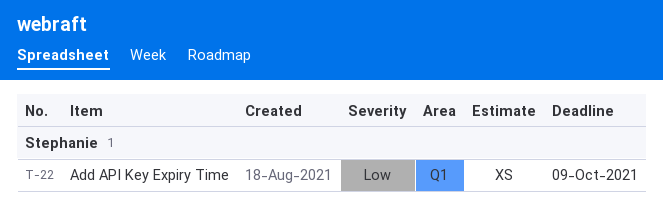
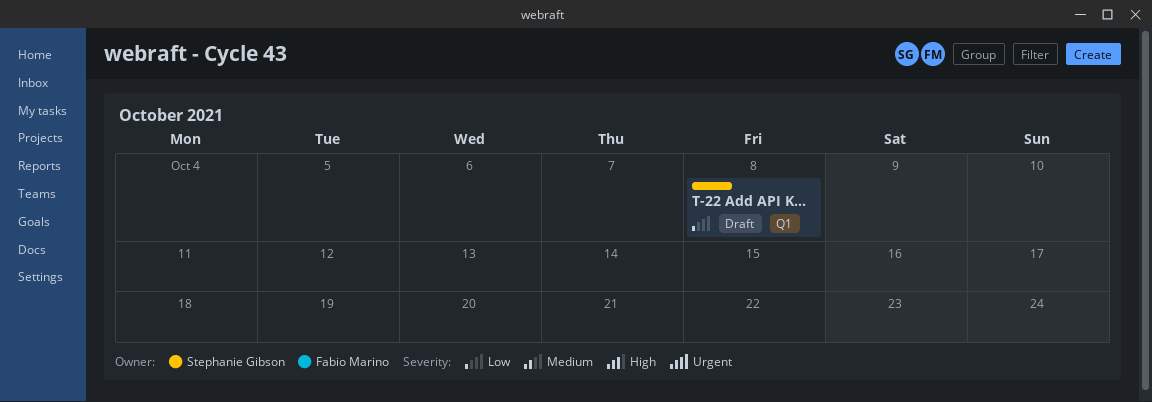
T-22, due: Oct 9 -> Oct 8

